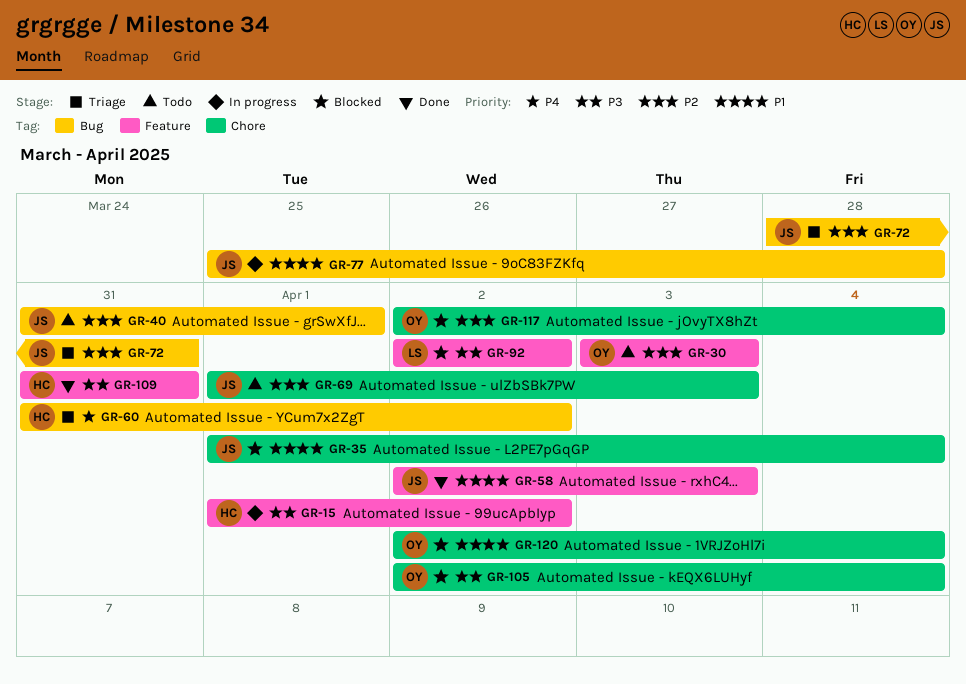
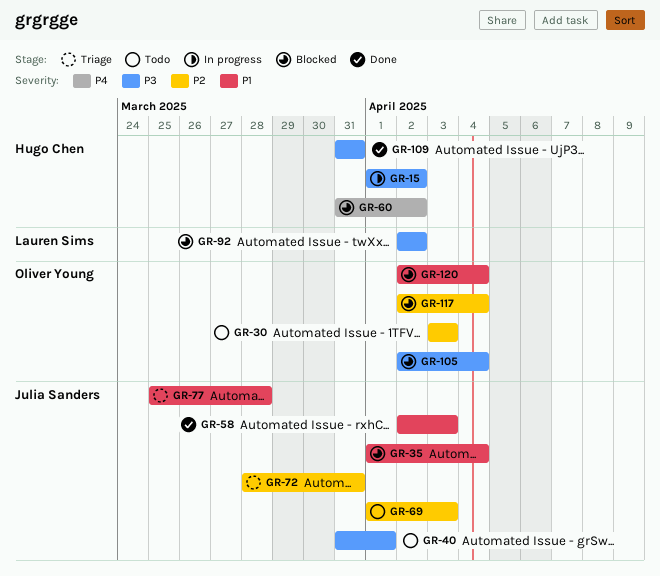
GR-40, priority: P2 -> P3
GR-60, status: Triage -> Blocked
GR-77, status: In progress -> Triage

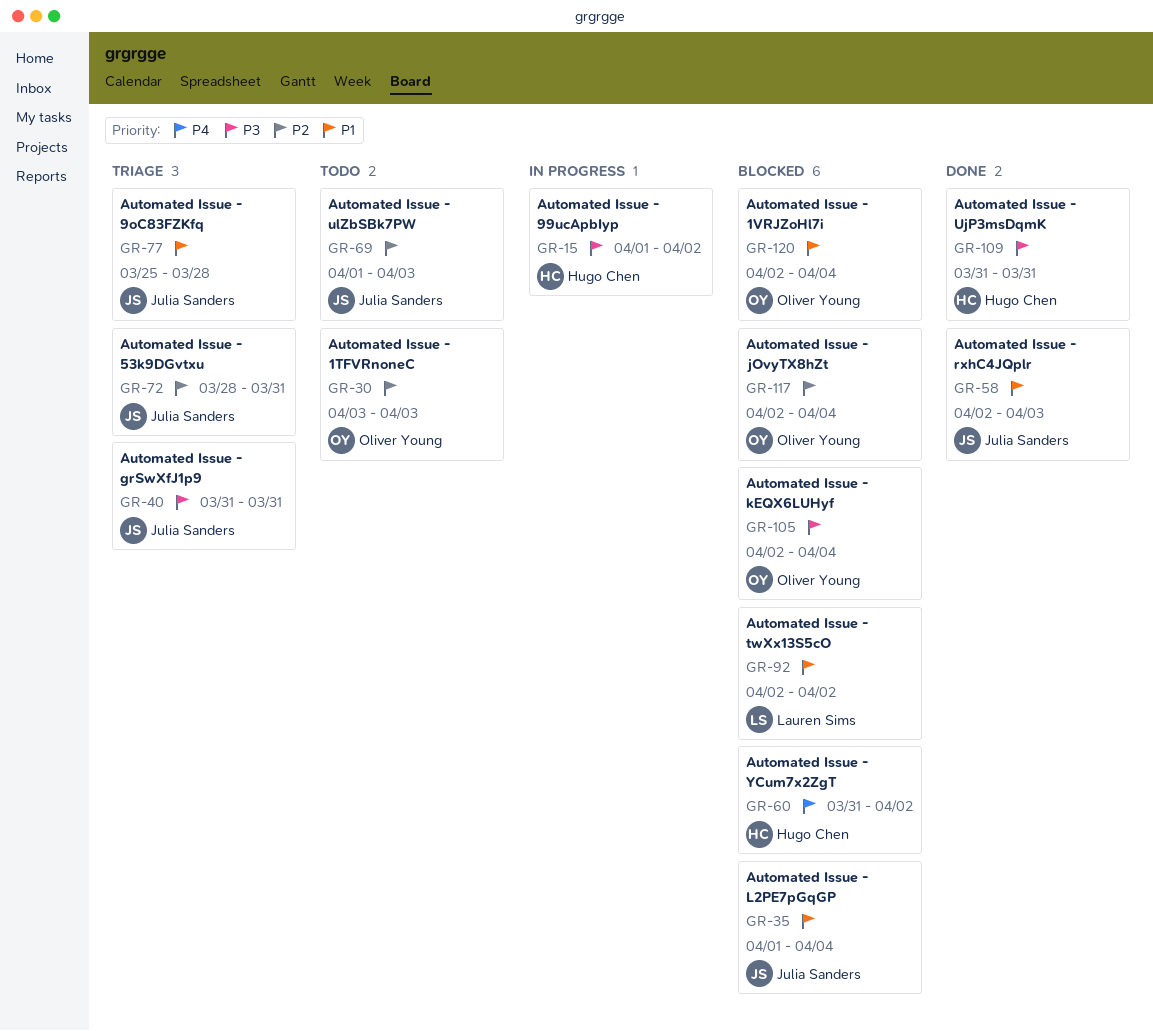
GR-40, status: Todo -> Triage
GR-40, due: Apr 1 -> Mar 31
GR-92, priority: P3 -> P1

